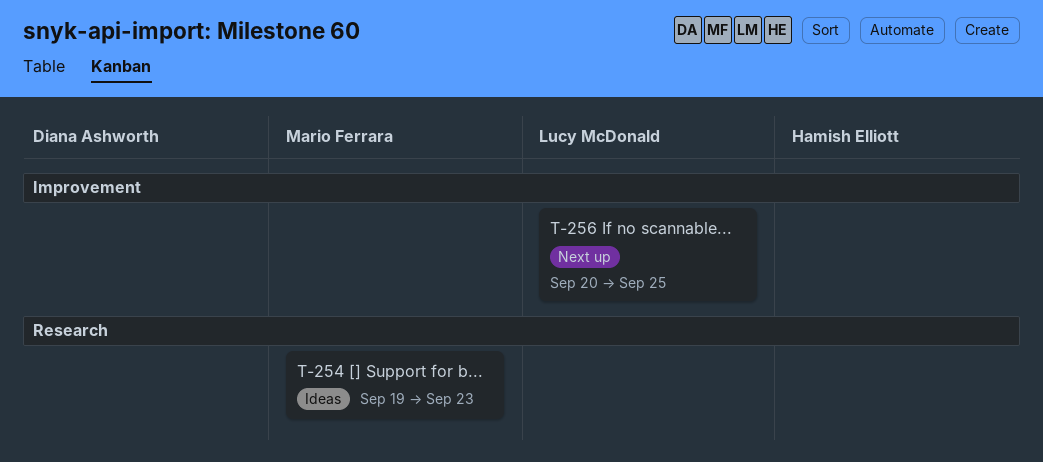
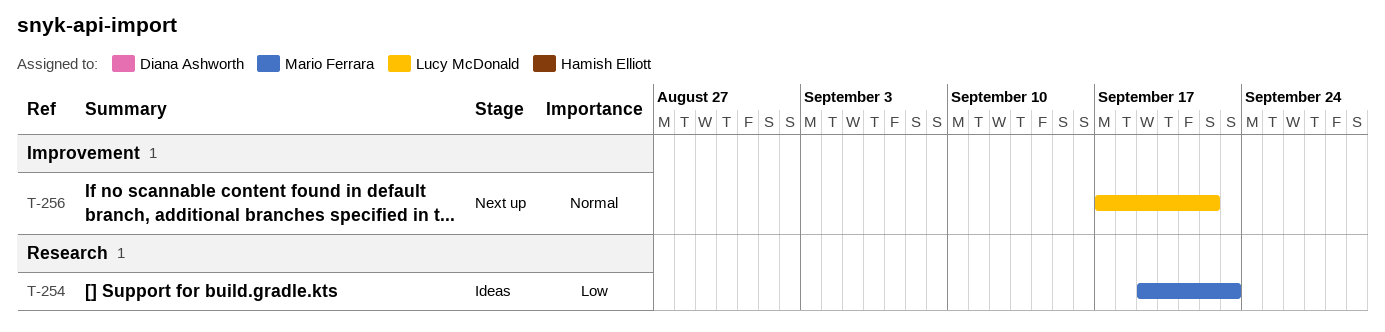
T-256, start: Sep 20 -> Sep 17
T-256, due: Sep 25 -> Sep 22

